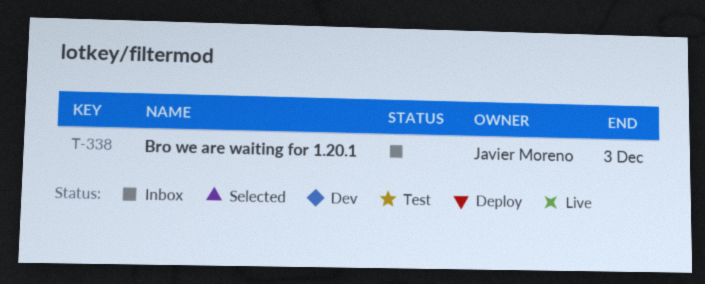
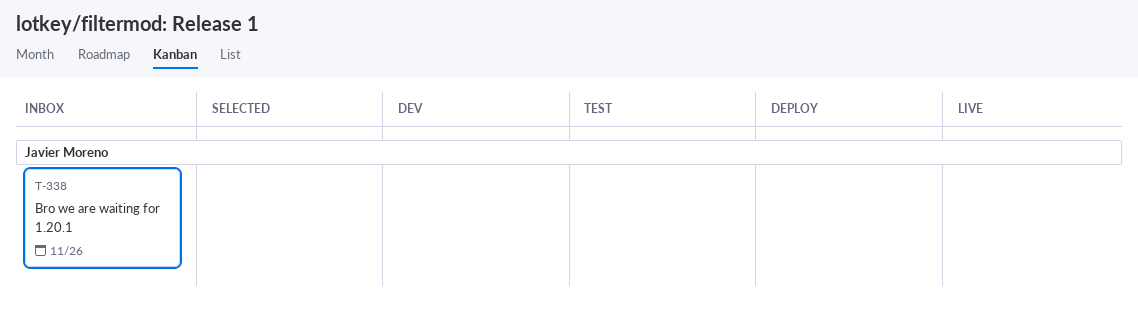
T-338, due: Dec 3 -> Nov 26

